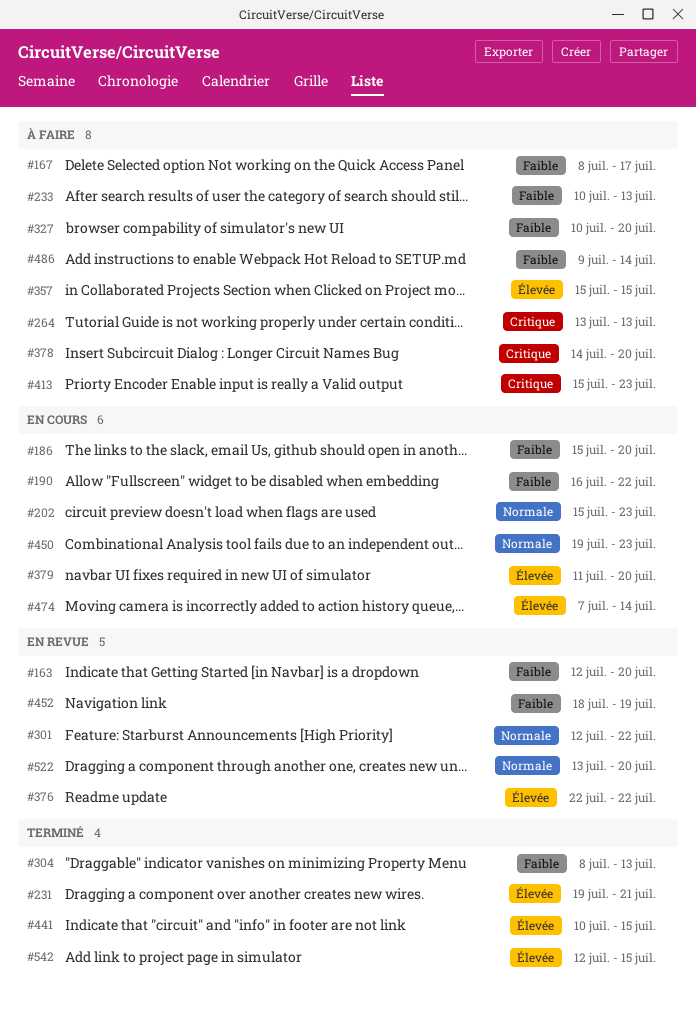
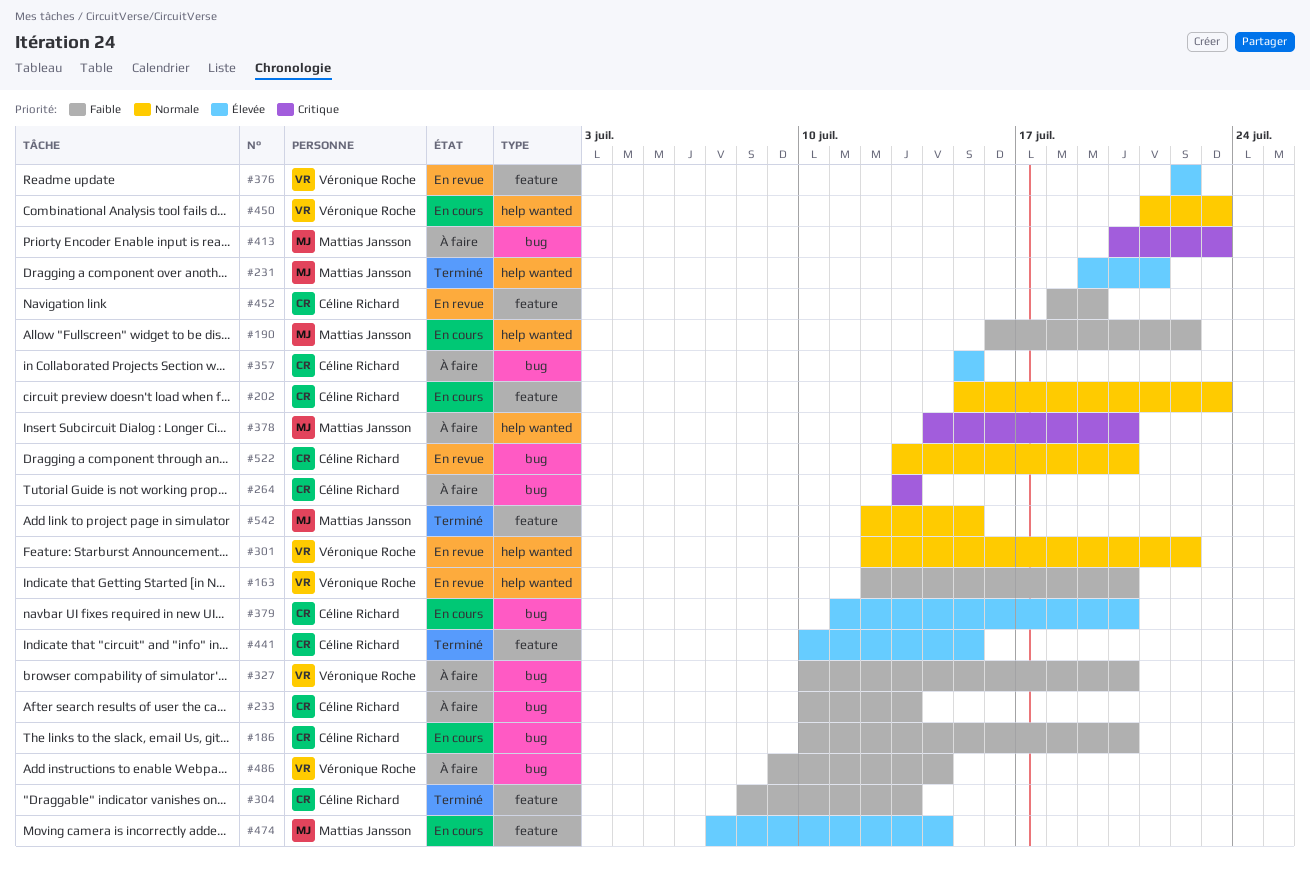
#167: present -> none
#186, start: Jul 15 -> Jul 10
#413, start: Jul 15 -> Jul 20
#450, start: Jul 19 -> Jul 21
#542, priority: Élevée -> Normale

